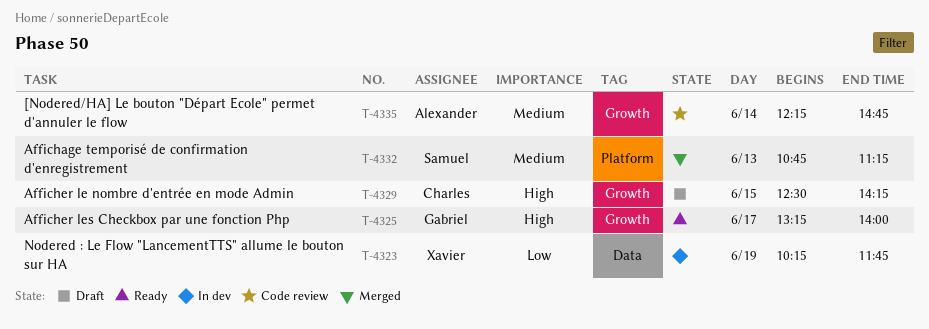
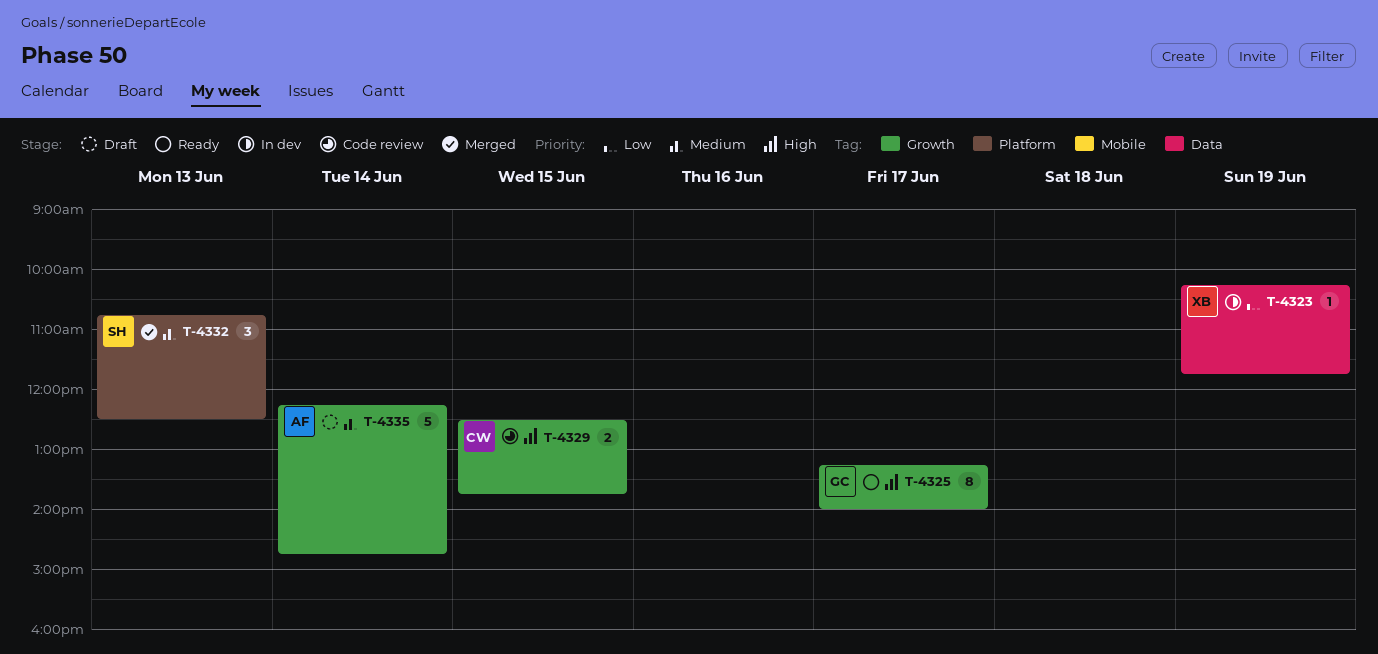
T-4329, status: Draft -> Code review
T-4329, ends: 14:15 -> 13:45
T-4332, ends: 11:15 -> 12:30
T-4335, status: Code review -> Draft

